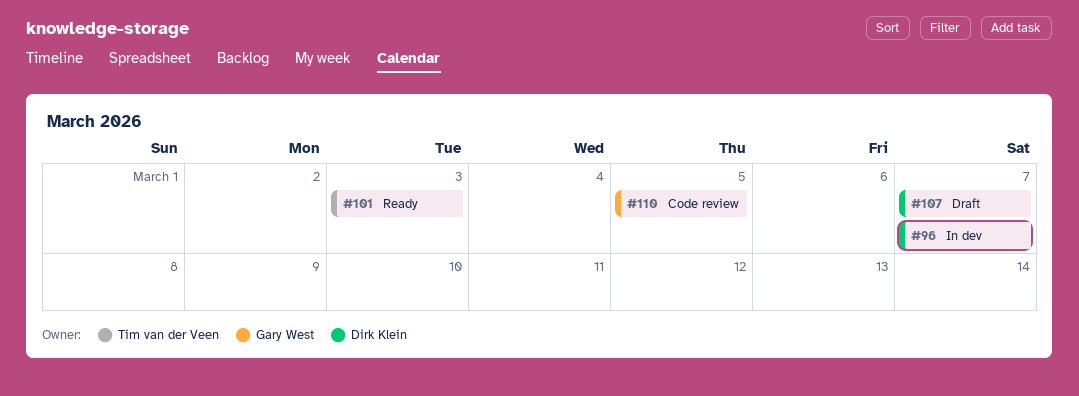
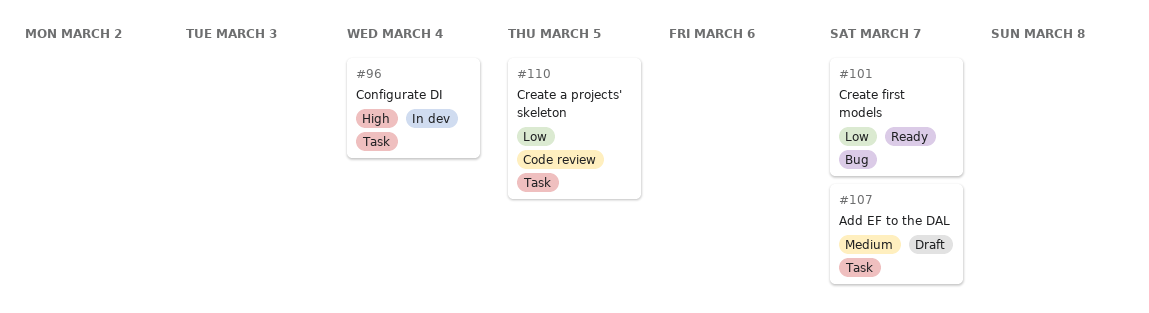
#96, due: Mar 7 -> Mar 4
#101, due: Mar 3 -> Mar 7

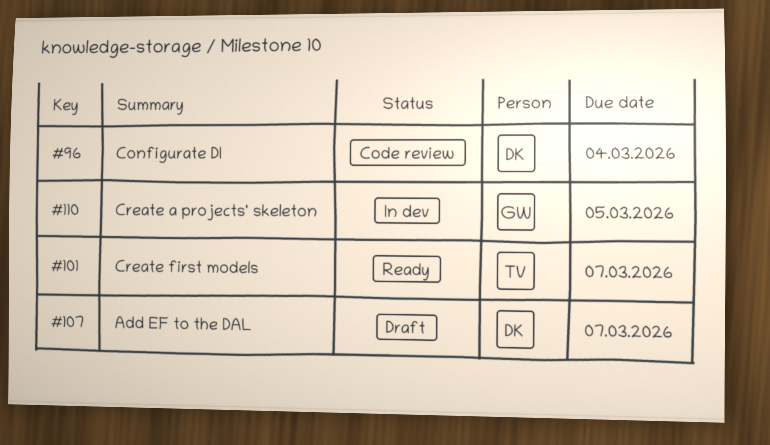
#96, status: In dev -> Code review
#110, status: Code review -> In dev

